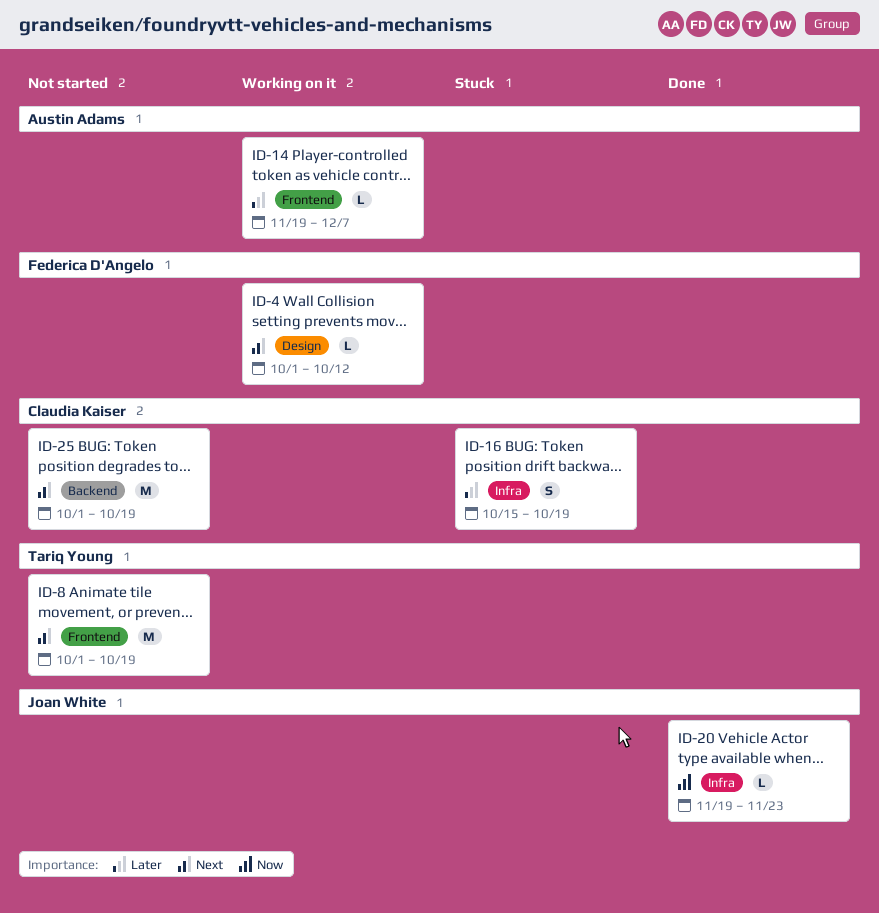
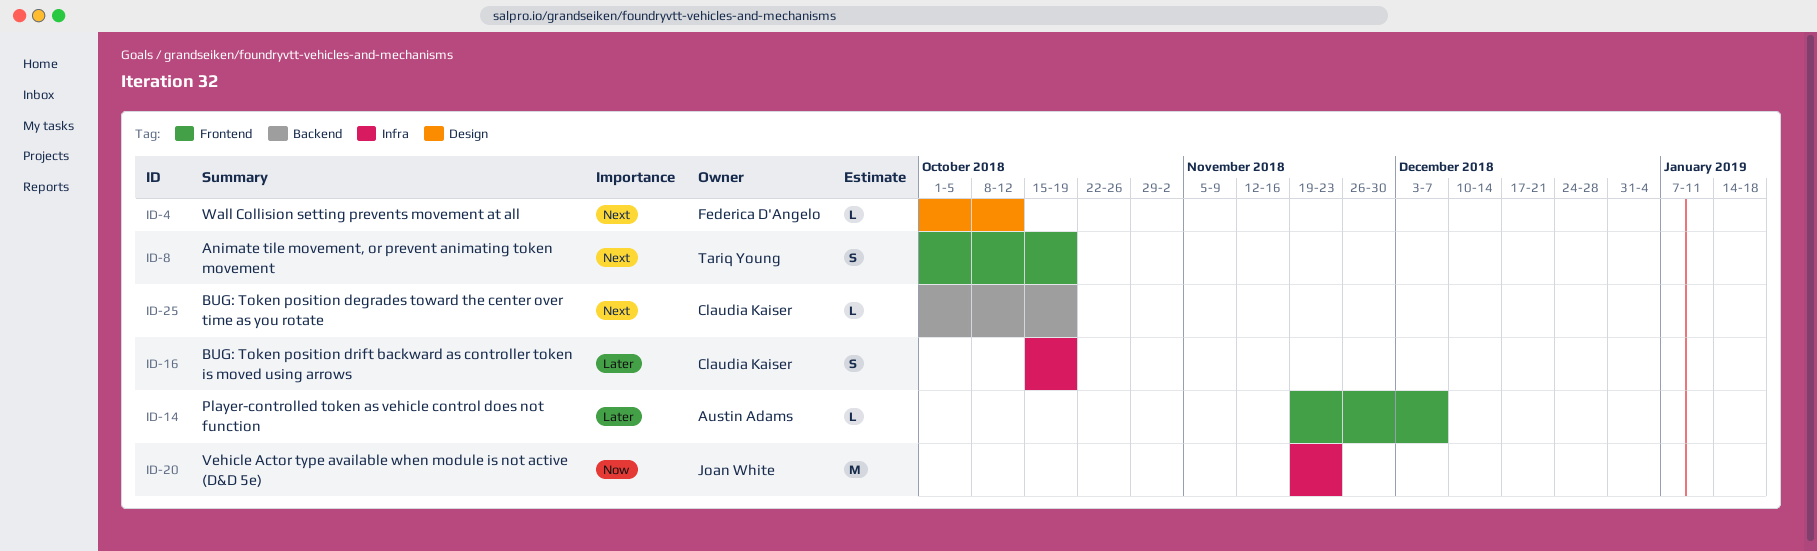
ID-8, estimate: M -> S
ID-20, estimate: L -> M
ID-25, estimate: M -> L

